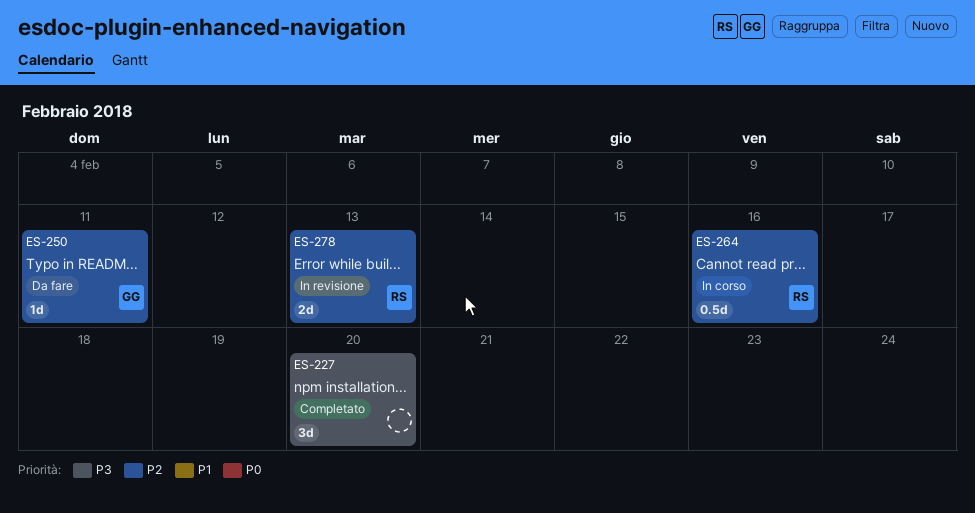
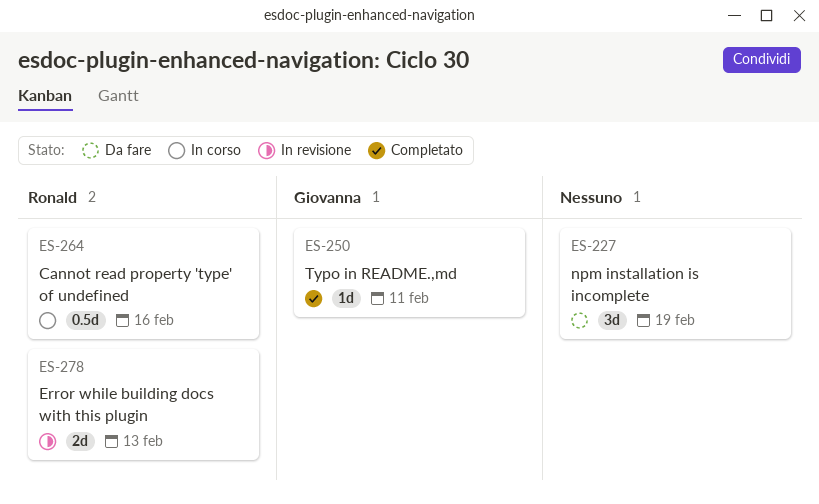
ES-227, status: Completato -> Da fare
ES-227, due: Feb 20 -> Feb 19
ES-250, status: Da fare -> Completato

